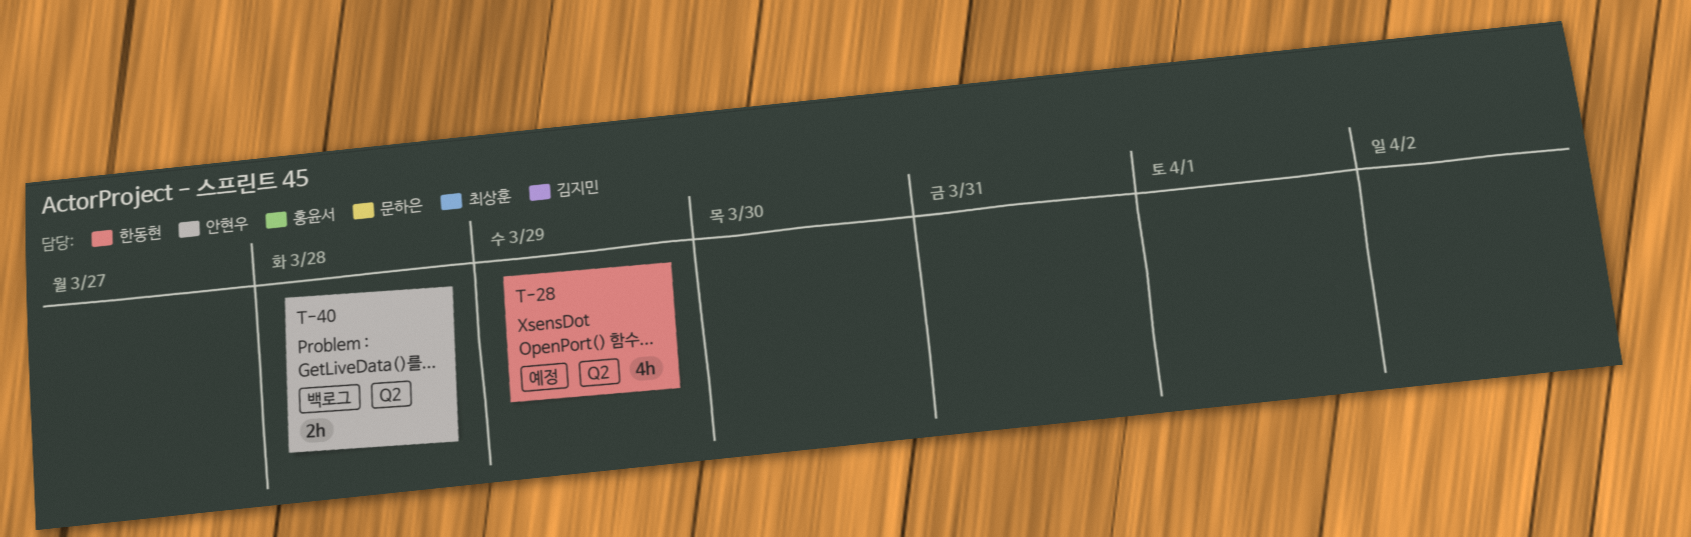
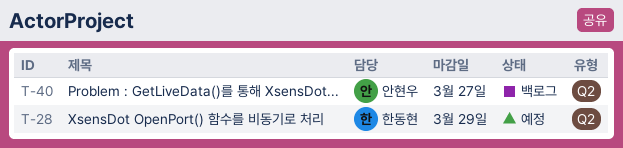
T-40, due: Mar 28 -> Mar 27

